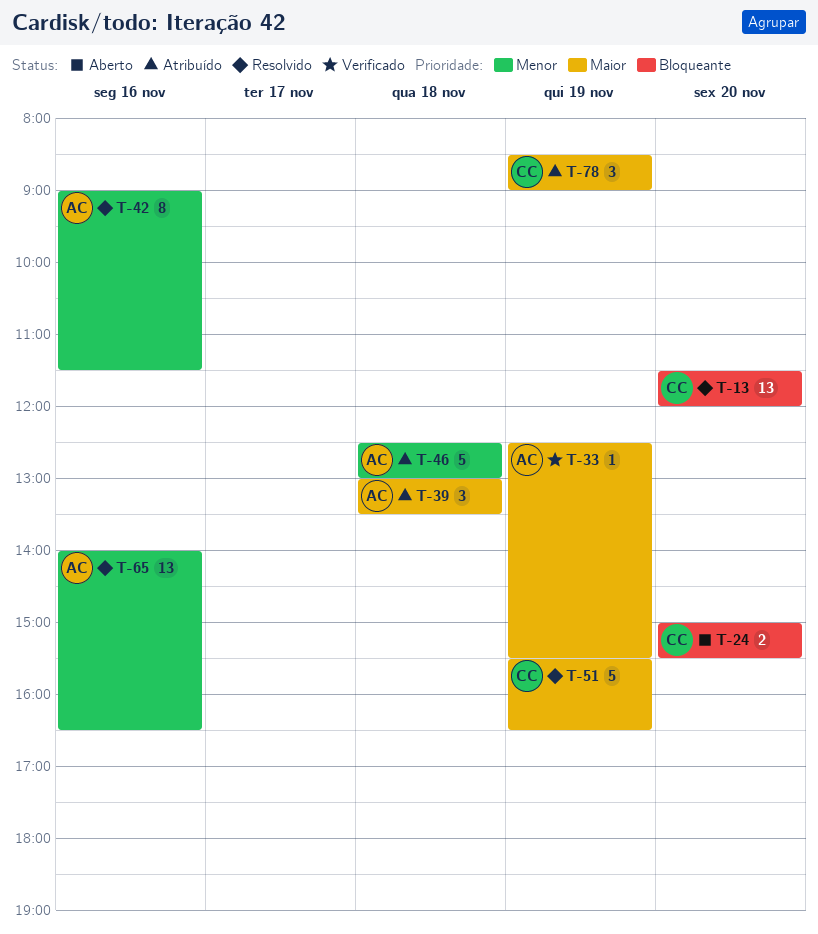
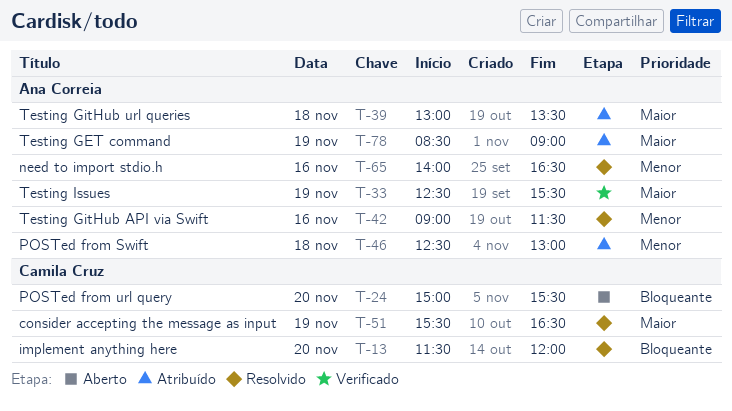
T-78, owner: Camila Cruz -> Ana Correia

